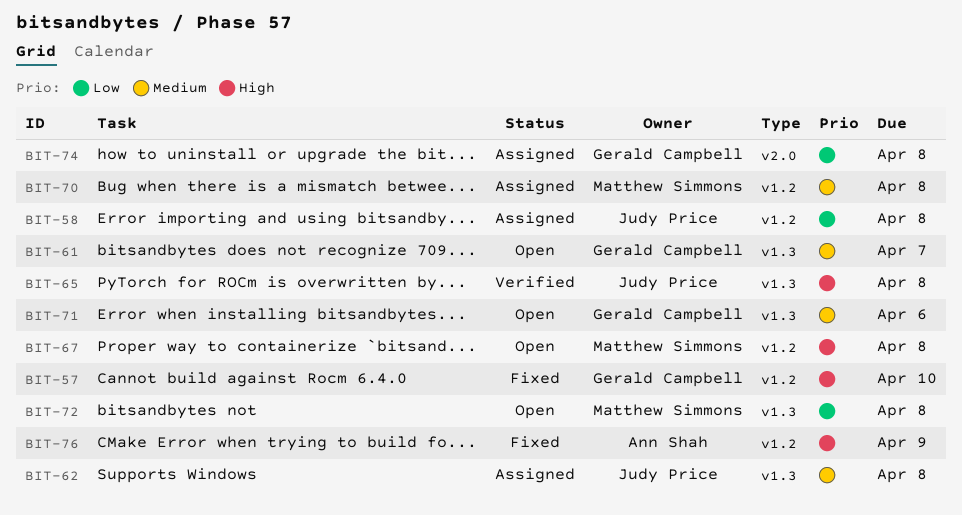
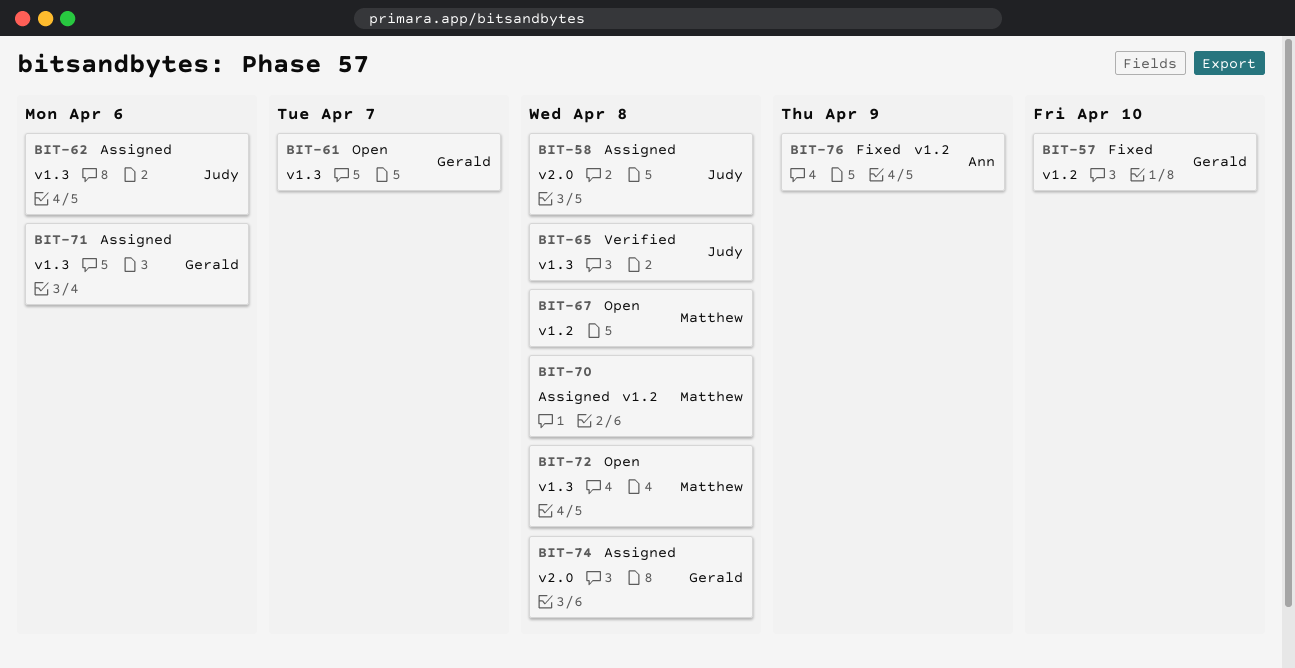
BIT-58, label: v1.2 -> v2.0
BIT-62, due: Apr 8 -> Apr 6
BIT-71, status: Open -> Assigned

